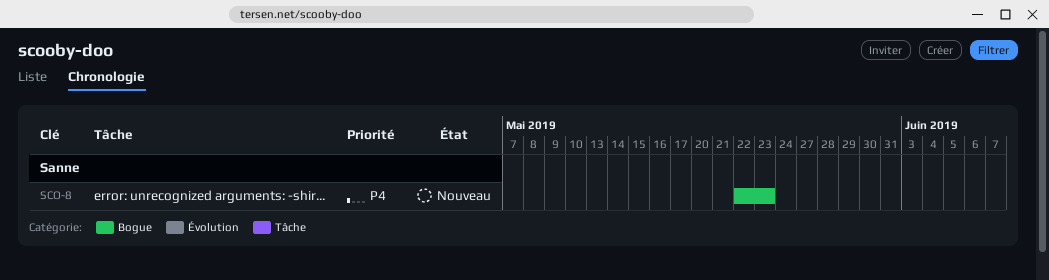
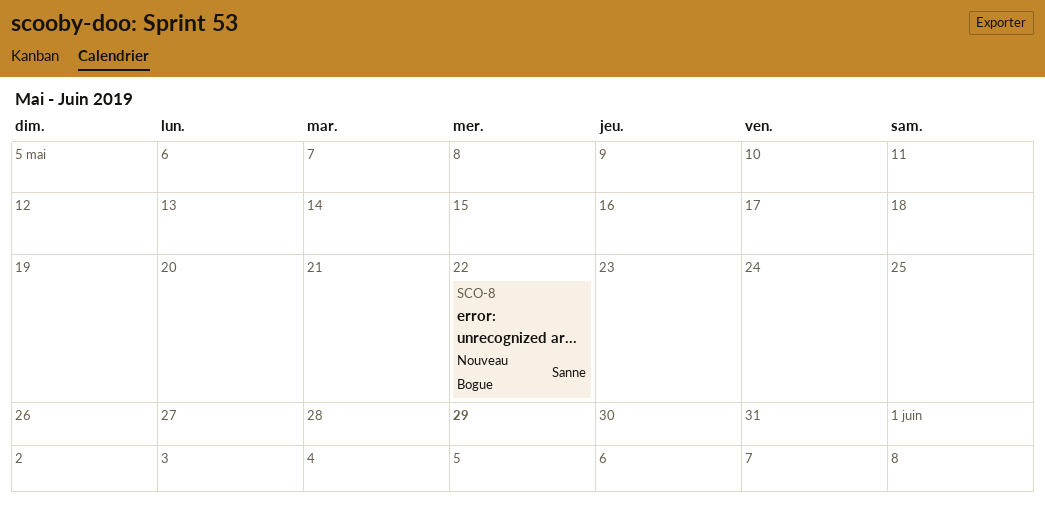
SCO-8, due: May 23 -> May 22

